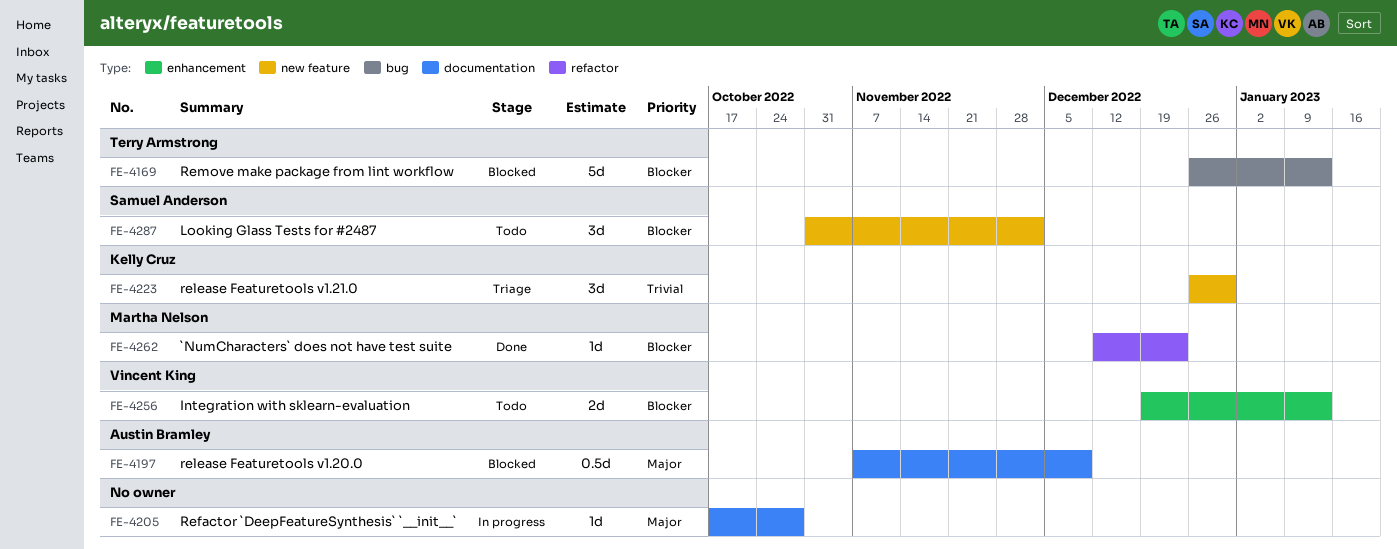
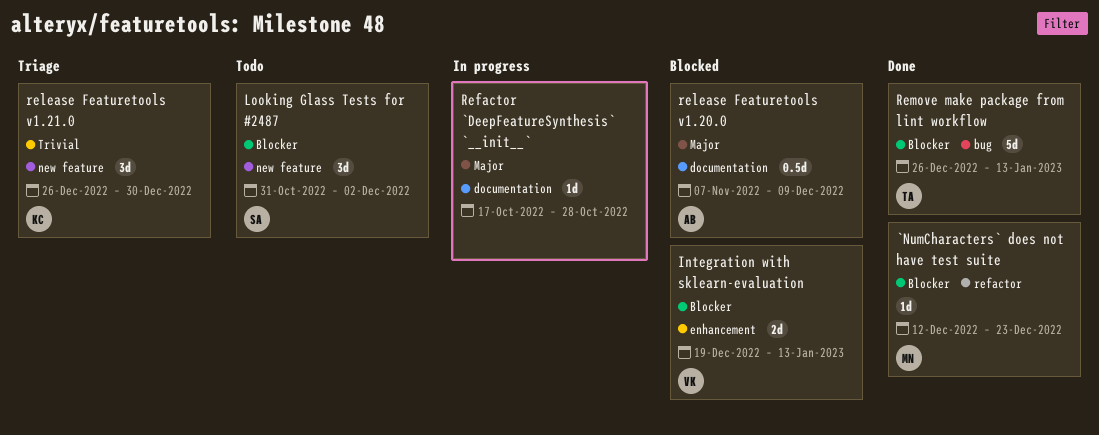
Integration with sklearn-evaluation, status: Todo -> Blocked
Remove make package from lint workflow, status: Blocked -> Done

